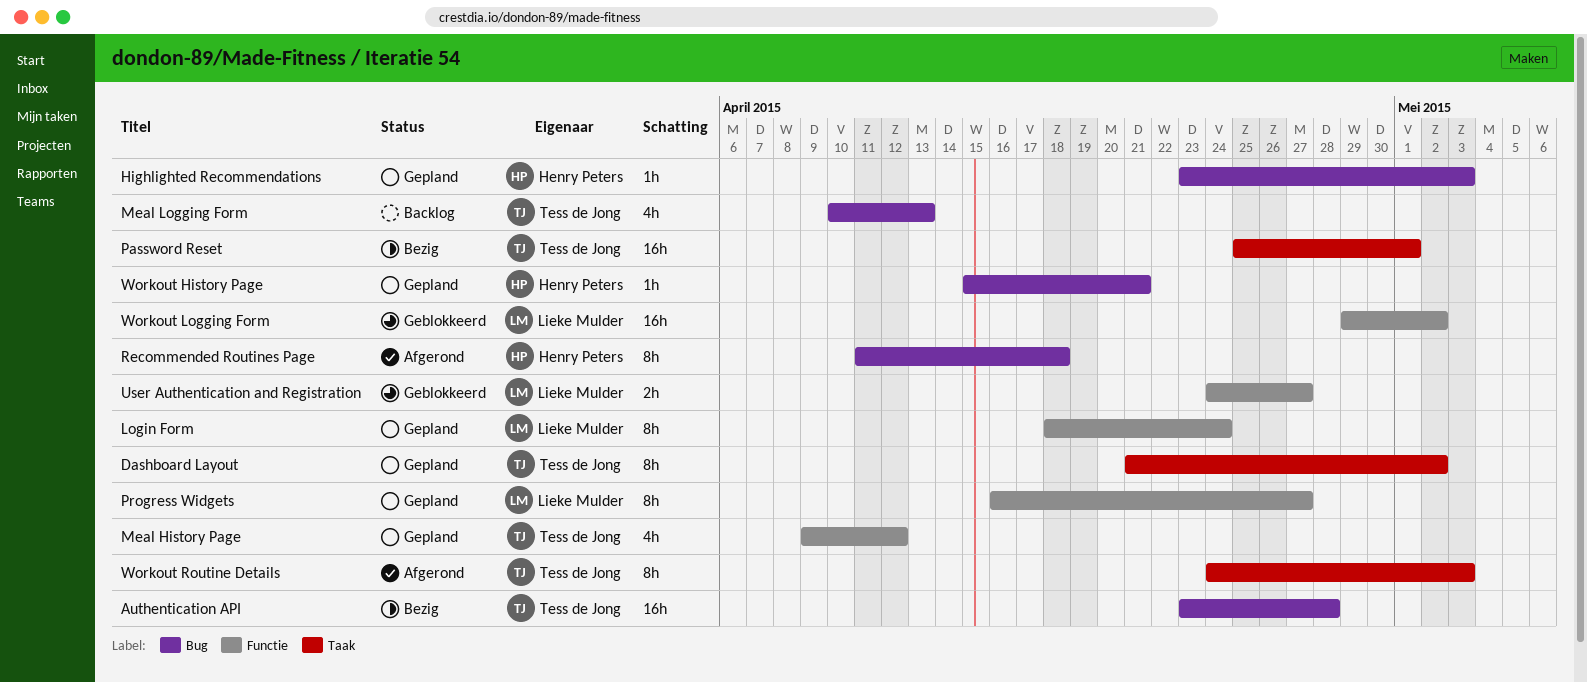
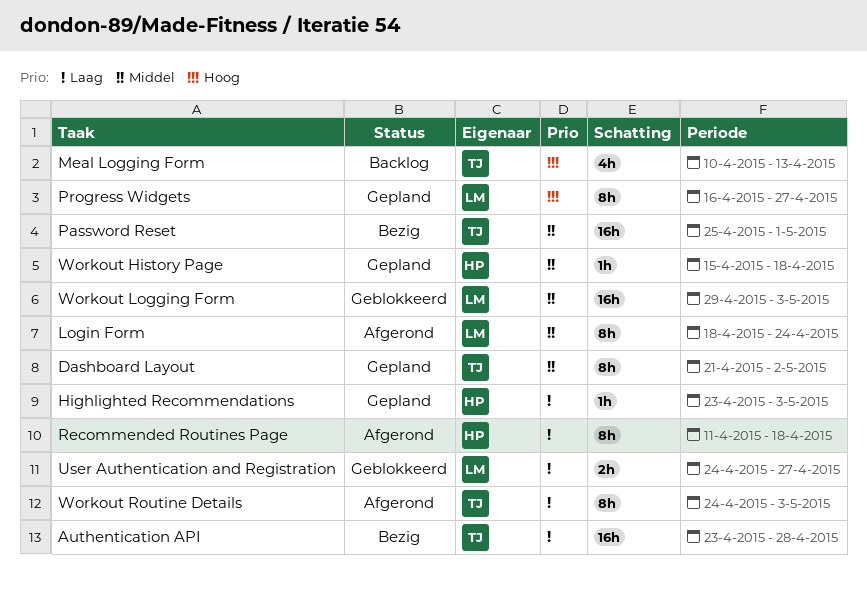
Login Form, status: Gepland -> Afgerond
Meal History Page: present -> none
Workout History Page, due: Apr 21 -> Apr 18
Workout Logging Form, due: May 2 -> May 3

